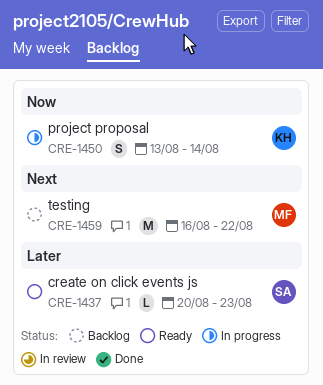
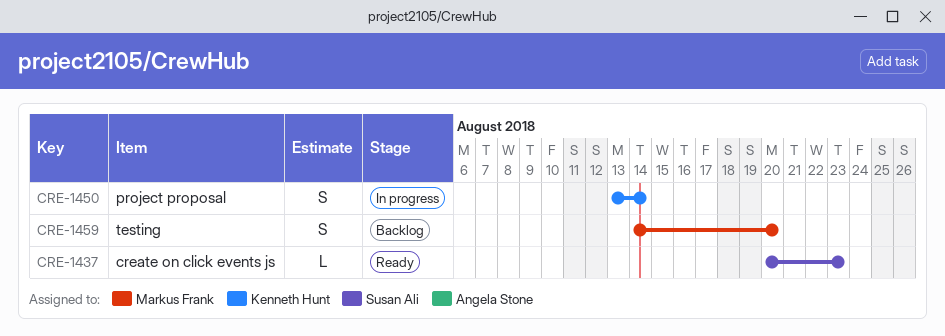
CRE-1459, estimate: M -> S
CRE-1459, start: Aug 16 -> Aug 14
CRE-1459, due: Aug 22 -> Aug 20

